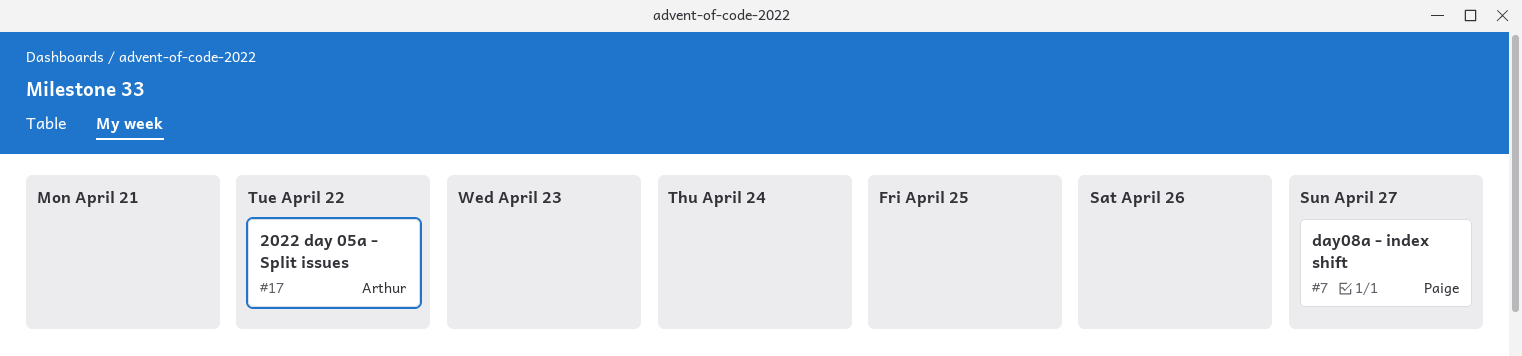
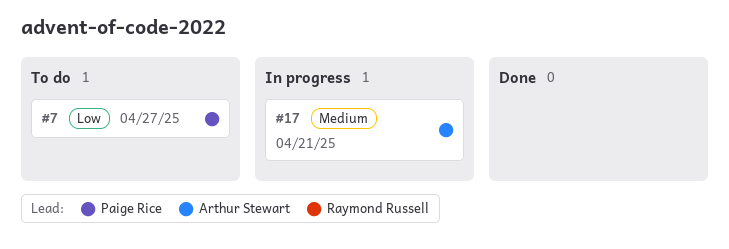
#17, due: Apr 22 -> Apr 21

